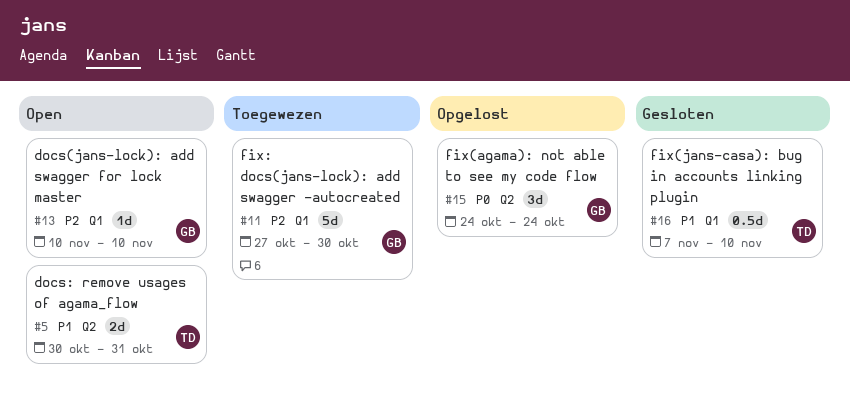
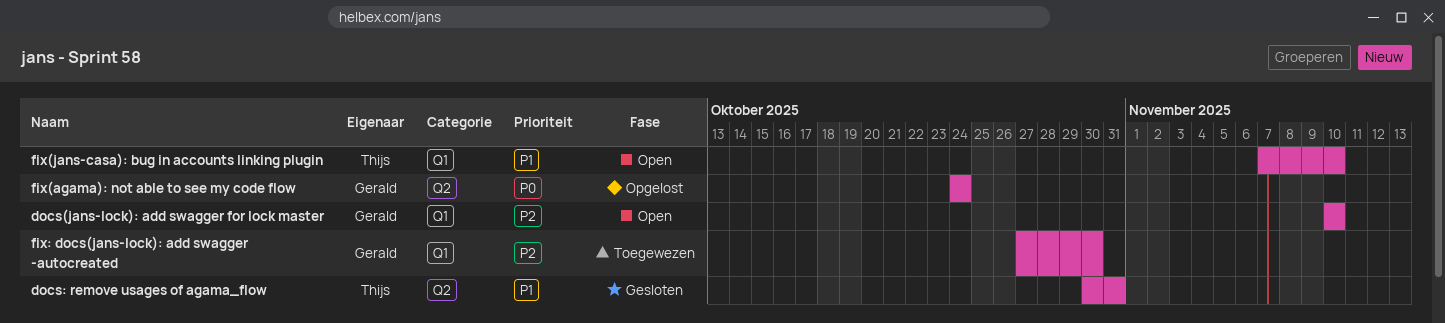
docs: remove usages of agama_flow, status: Open -> Gesloten
fix(jans-casa): bug in accounts linking plugin, status: Gesloten -> Open

